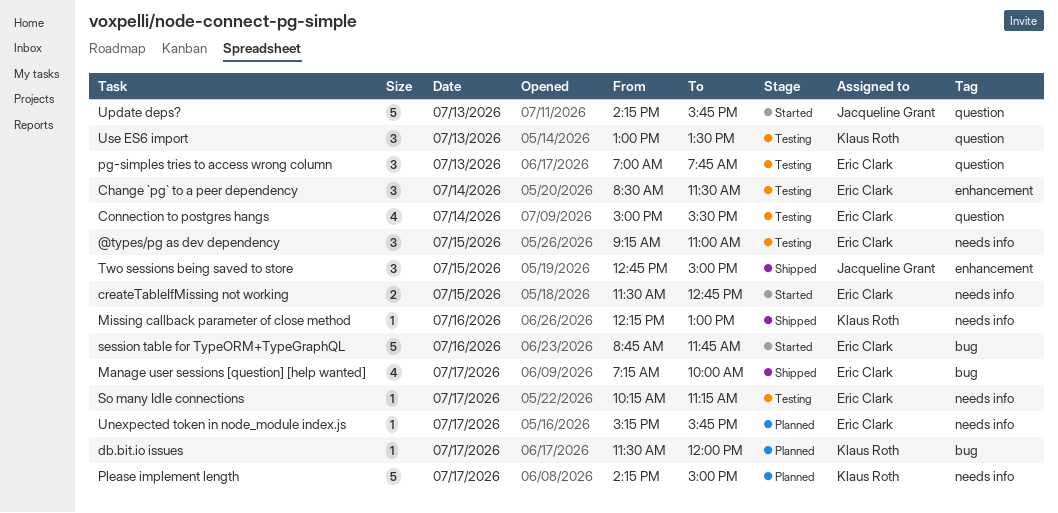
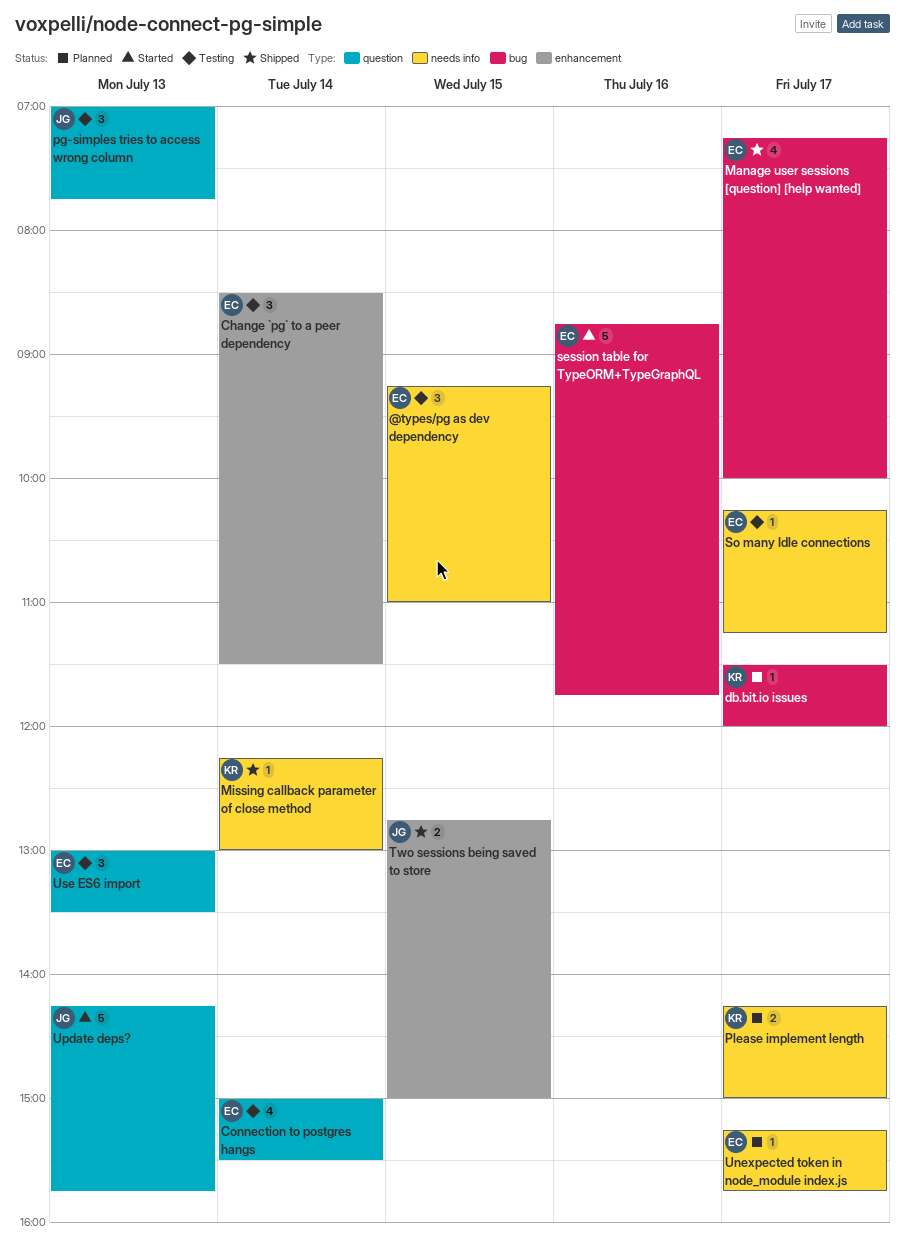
createTableIfMissing not working: present -> none
Missing callback parameter of close method, day: Jul 16 -> Jul 14
pg-simples tries to access wrong column, owner: Eric Clark -> Jacqueline Grant
Please implement length, estimate: 5 -> 2
Two sessions being saved to store, estimate: 3 -> 2
Use ES6 import, owner: Klaus Roth -> Eric Clark

